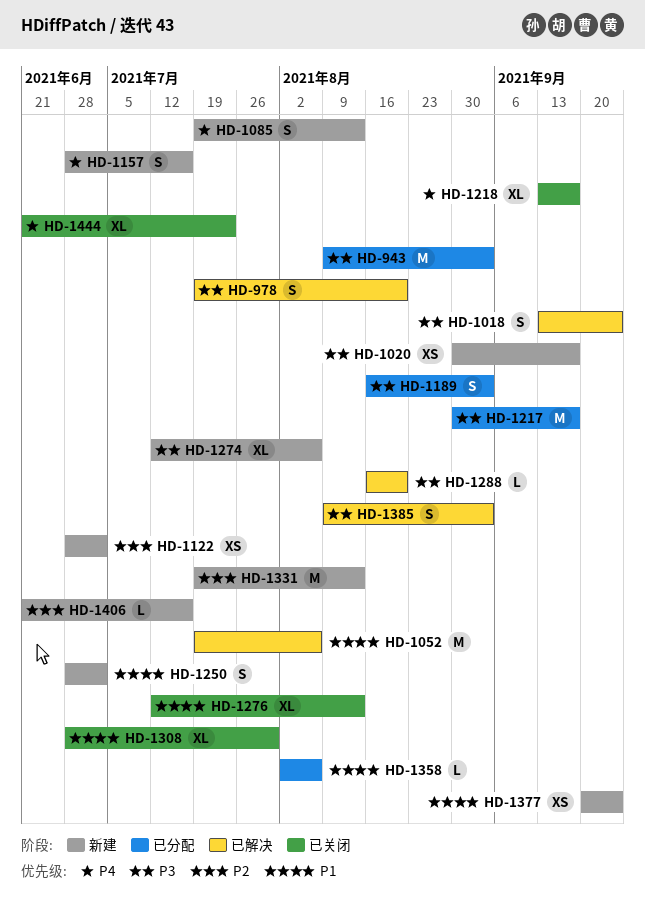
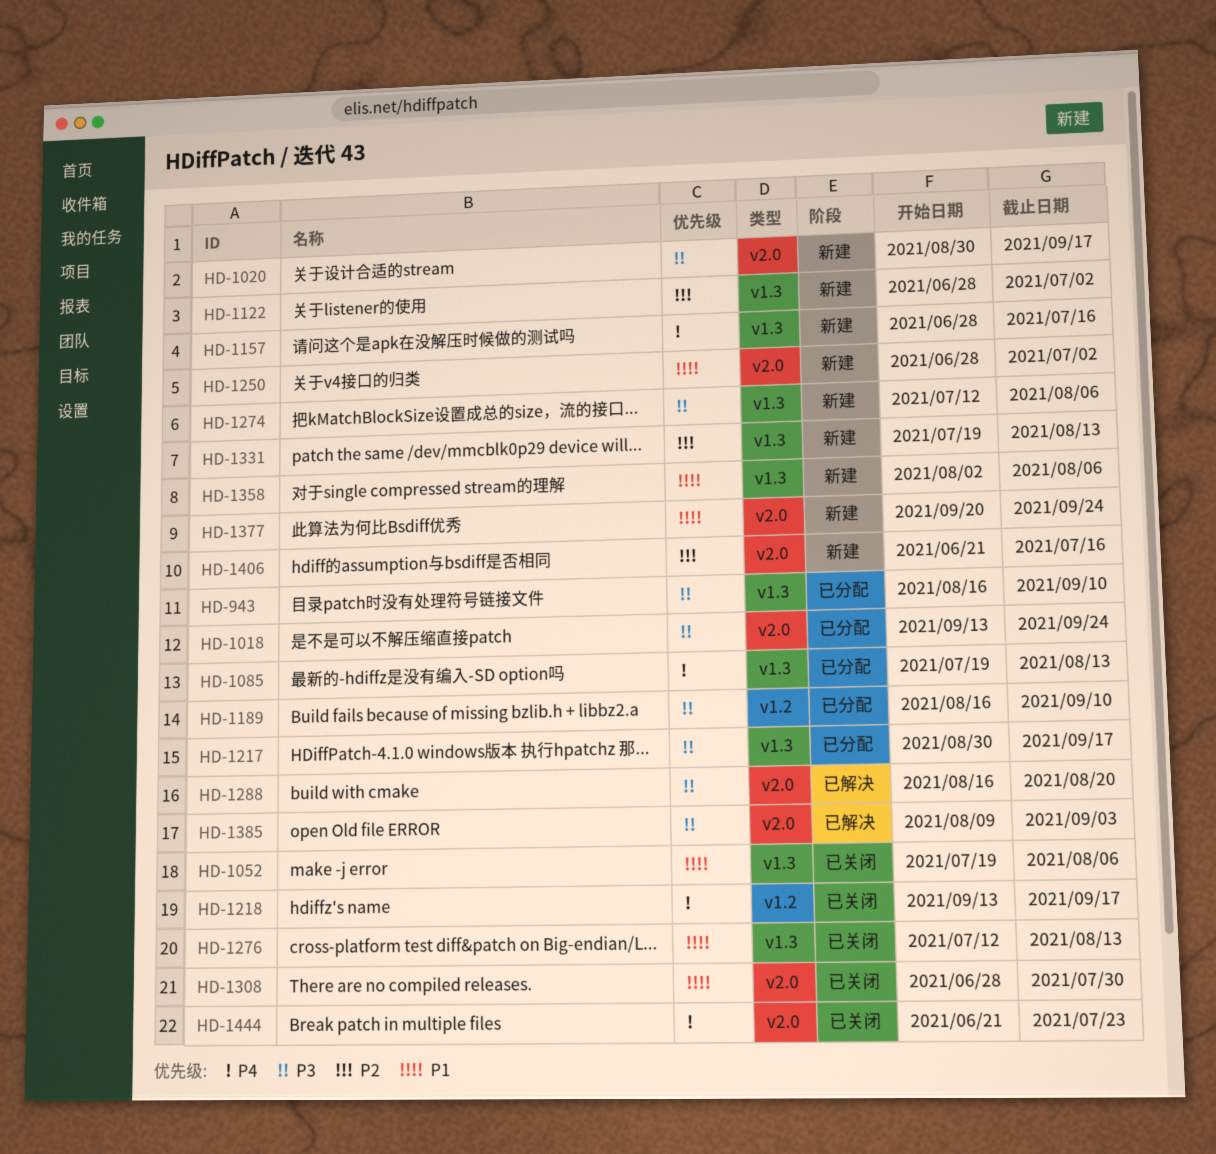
HD-943, start: Aug 9 -> Aug 16
HD-943, due: Sep 3 -> Sep 10
HD-978: present -> none
HD-1018, status: 已解决 -> 已分配
HD-1052, status: 已解决 -> 已关闭
HD-1085, status: 新建 -> 已分配
HD-1189, due: Sep 3 -> Sep 10
HD-1358, status: 已分配 -> 新建

